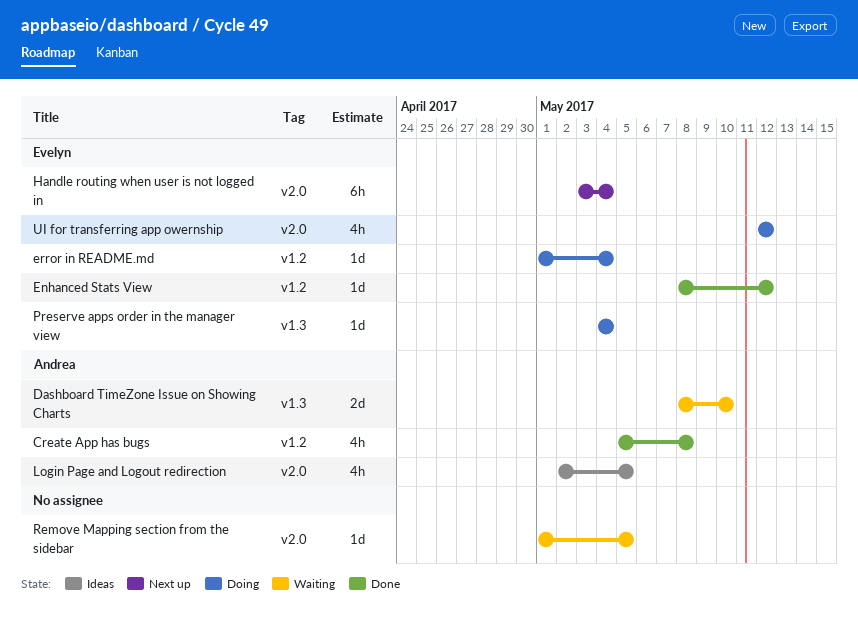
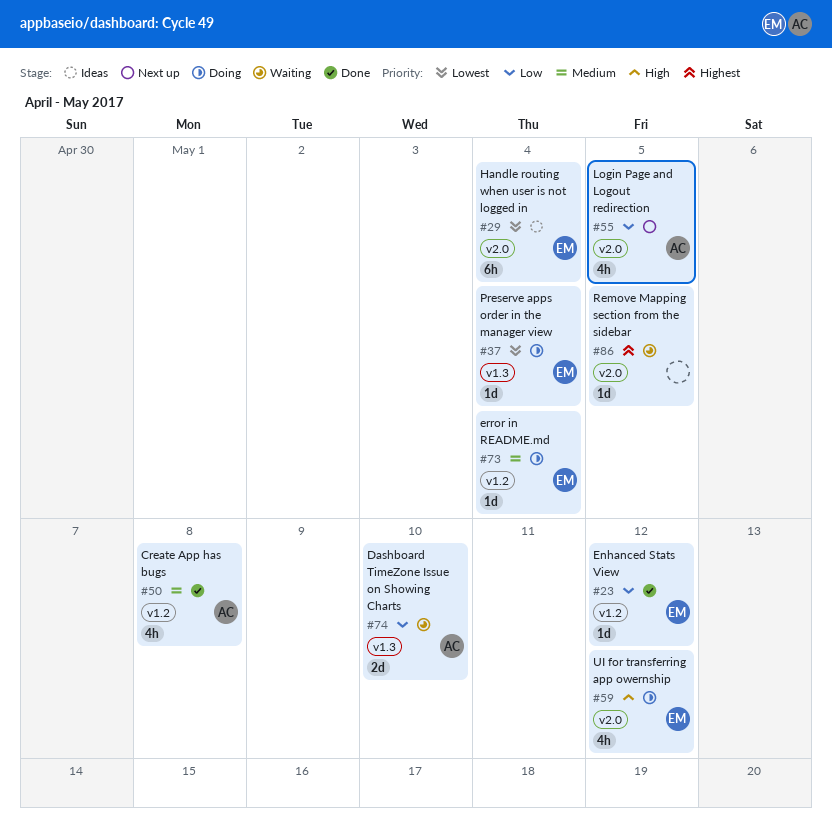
Handle routing when user is not logged in, status: Next up -> Ideas
Login Page and Logout redirection, status: Ideas -> Next up

